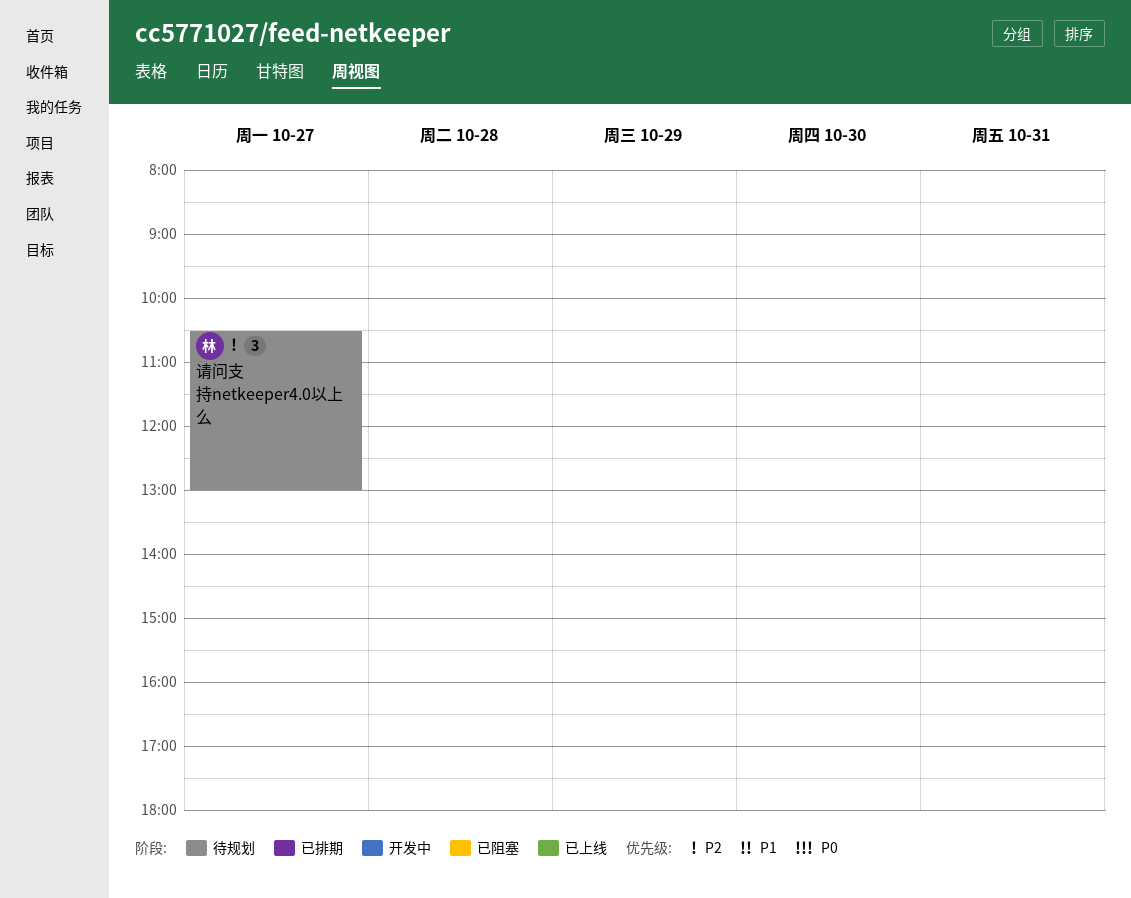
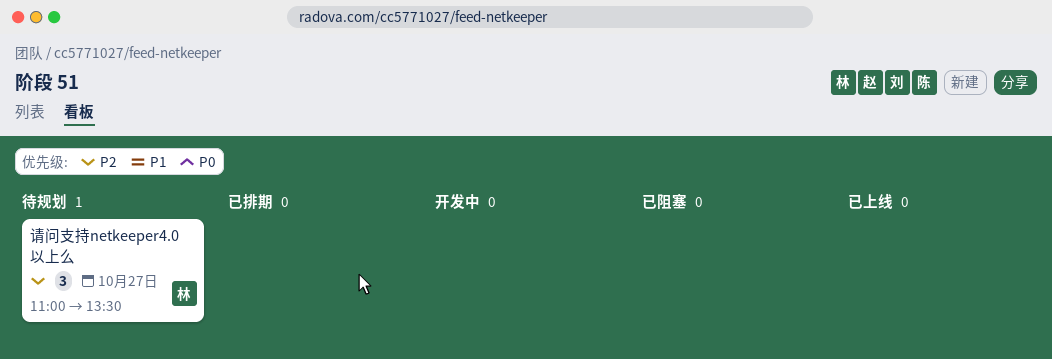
请问支持netkeeper4.0以上么, begins: 10:30 -> 11:00
请问支持netkeeper4.0以上么, ends: 13:00 -> 13:30

